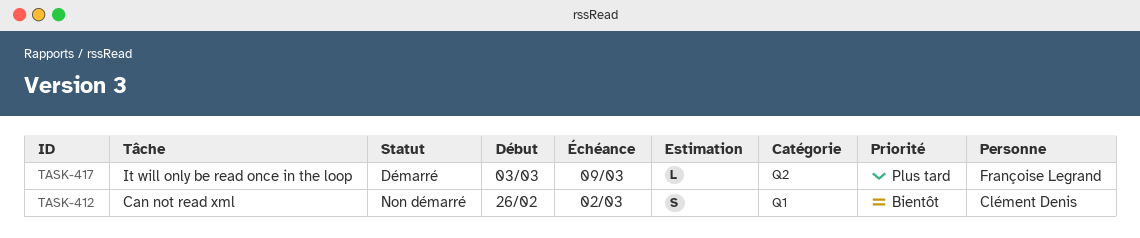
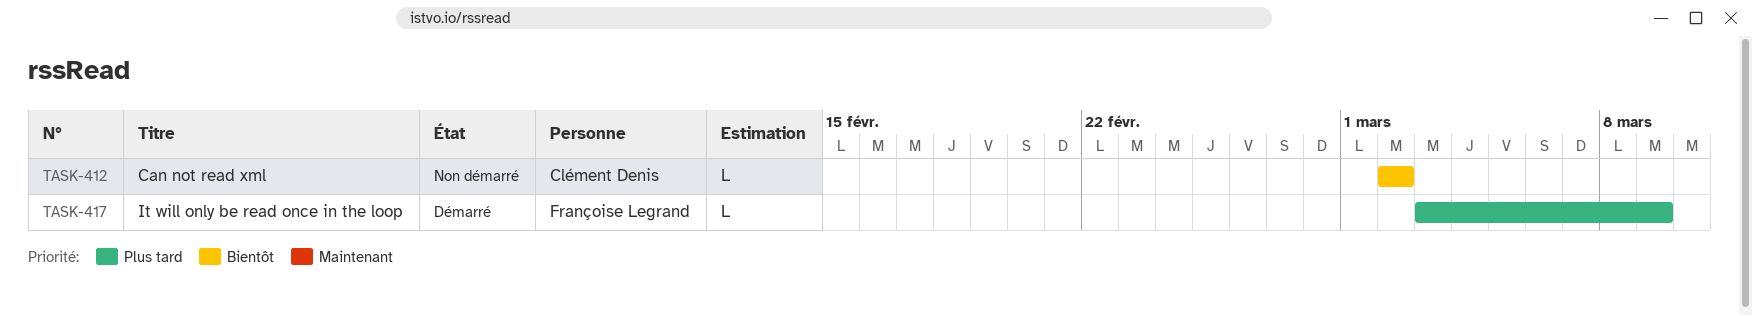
TASK-412, estimate: S -> L
TASK-412, start: Feb 26 -> Mar 2

